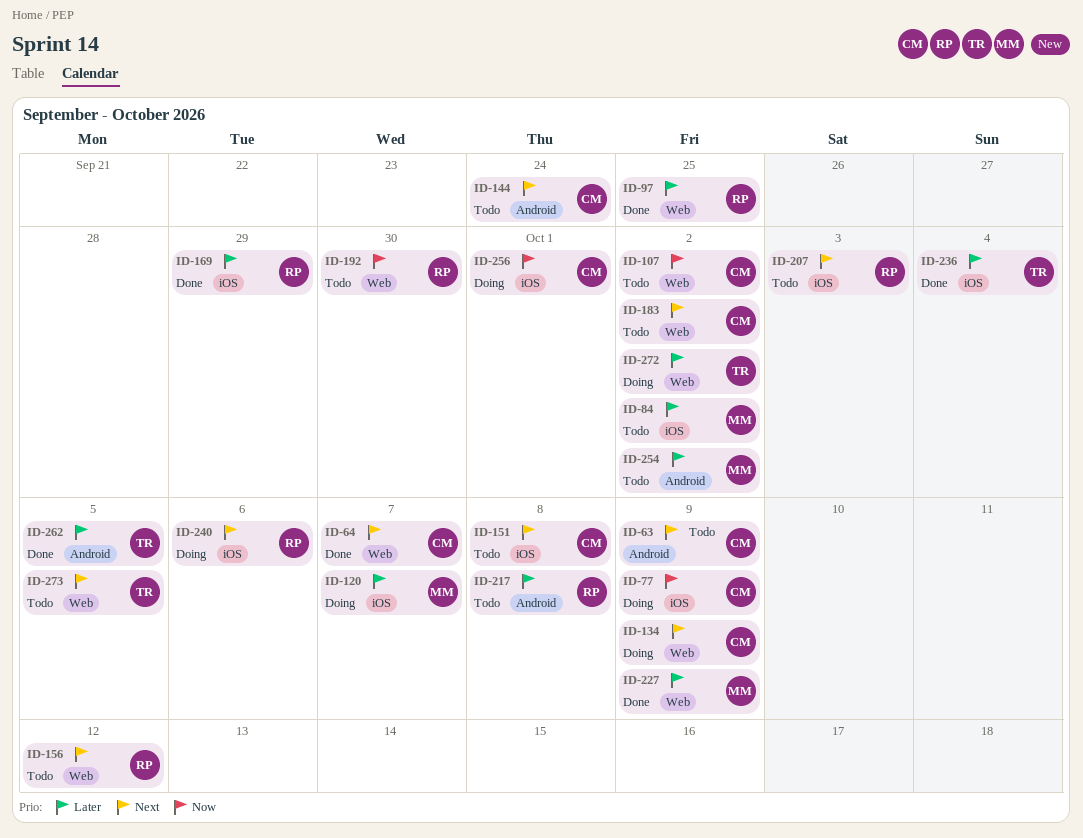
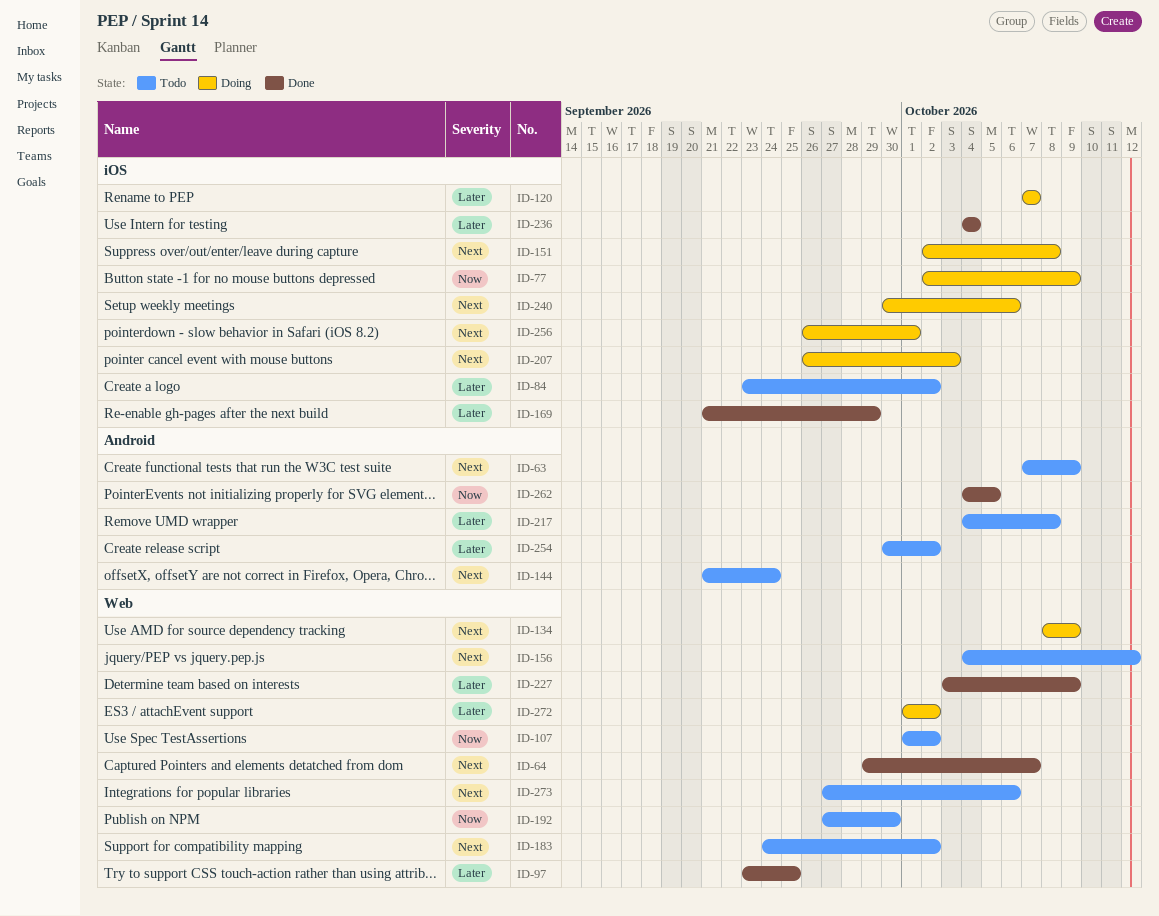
ID-151, status: Todo -> Doing
ID-207, status: Todo -> Doing
ID-256, priority: Now -> Next
ID-262, priority: Later -> Now
ID-273, due: Oct 5 -> Oct 6

